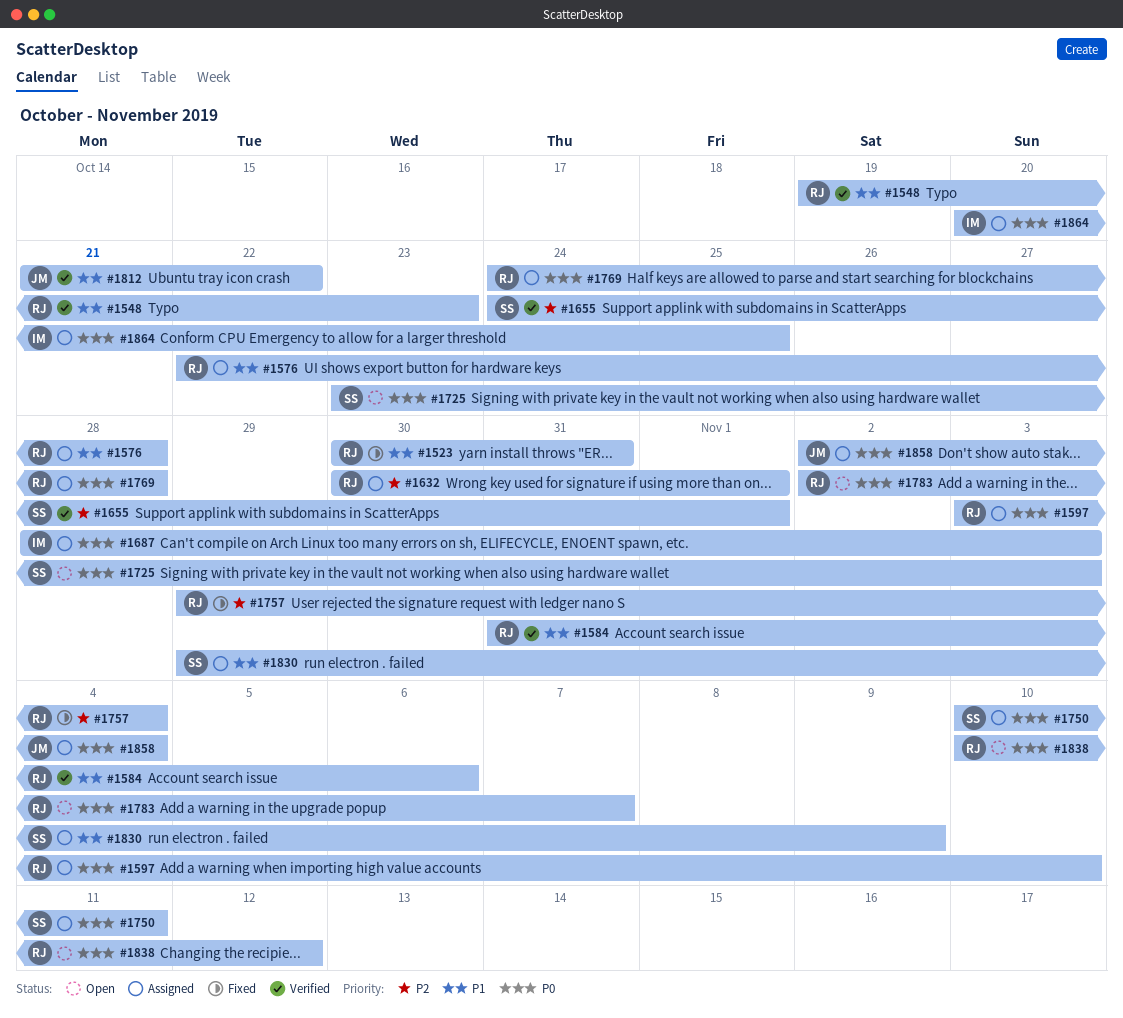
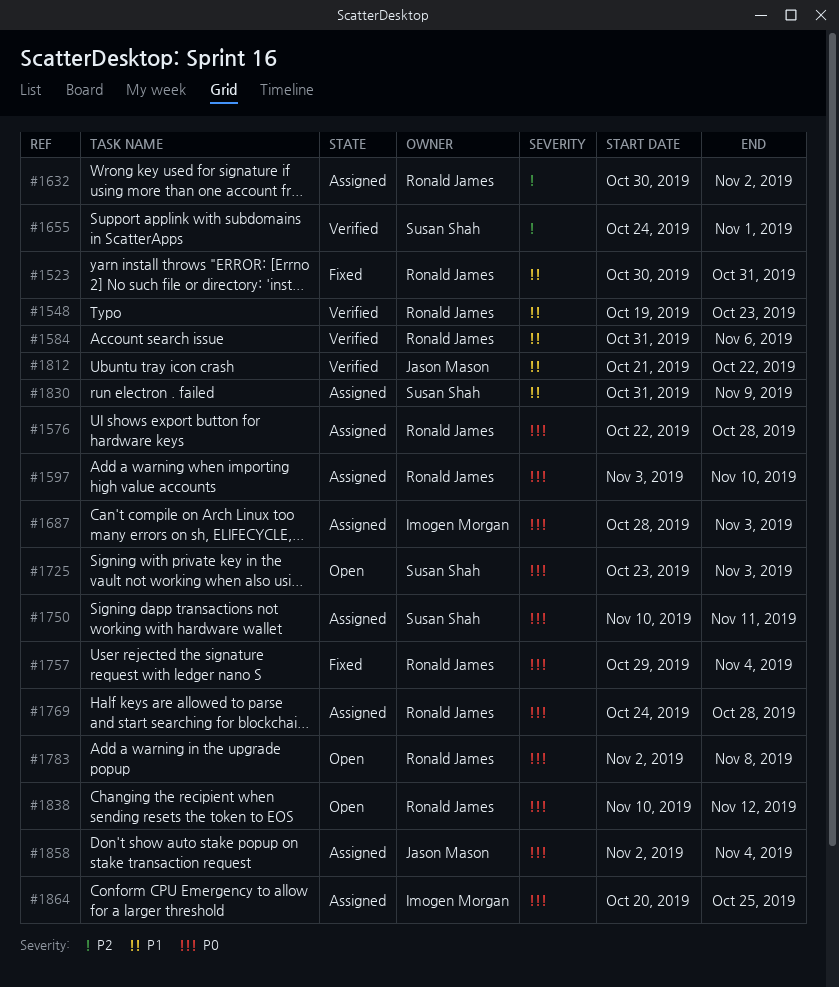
#1576, priority: P1 -> P0
#1632, due: Nov 1 -> Nov 2
#1757, priority: P2 -> P0
#1783, due: Nov 7 -> Nov 8
#1830, start: Oct 29 -> Oct 31

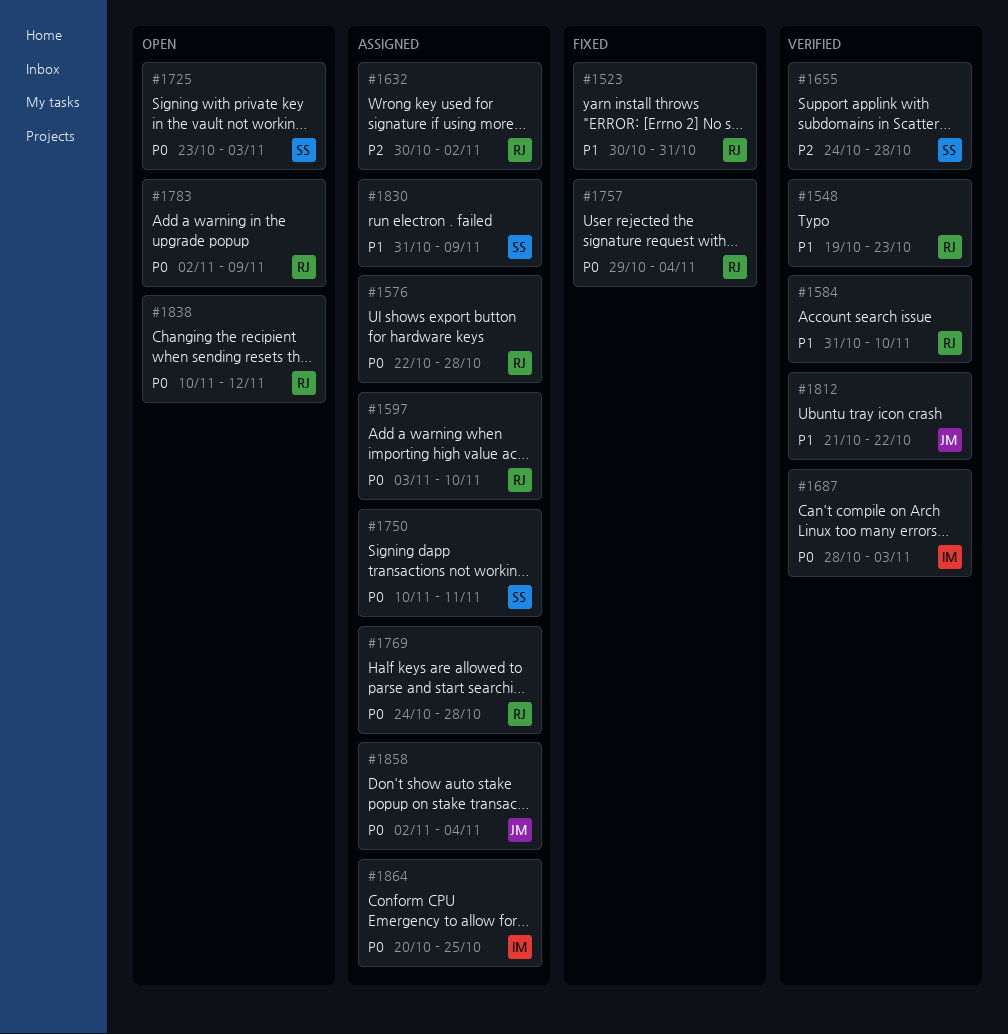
#1584, due: Nov 6 -> Nov 10
#1655, due: Nov 1 -> Oct 28
#1687, status: Assigned -> Verified
#1783, due: Nov 8 -> Nov 9

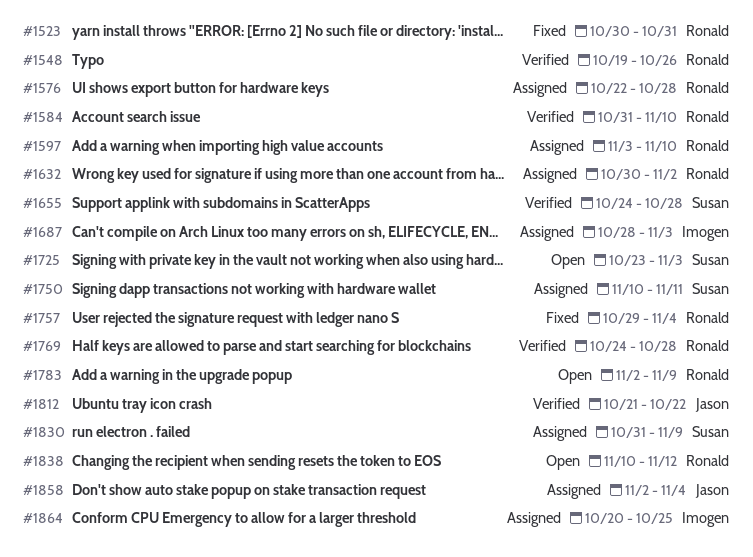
#1548, due: Oct 23 -> Oct 26
#1687, status: Verified -> Assigned
#1769, status: Assigned -> Verified

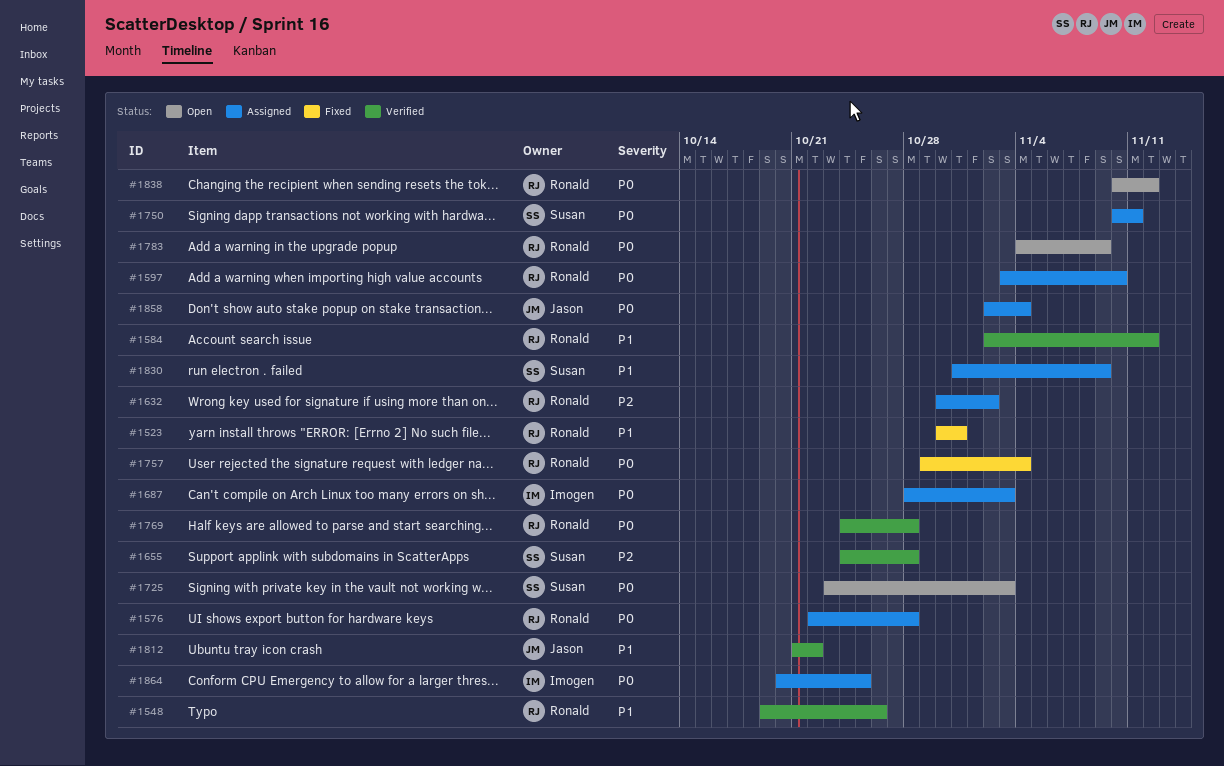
#1584, start: Oct 31 -> Nov 2
#1584, due: Nov 10 -> Nov 12
#1783, start: Nov 2 -> Nov 4

